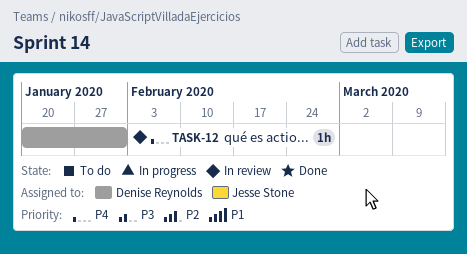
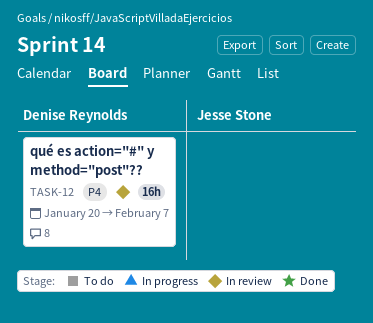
TASK-12, estimate: 1h -> 16h
TASK-12, due: Jan 31 -> Feb 7

